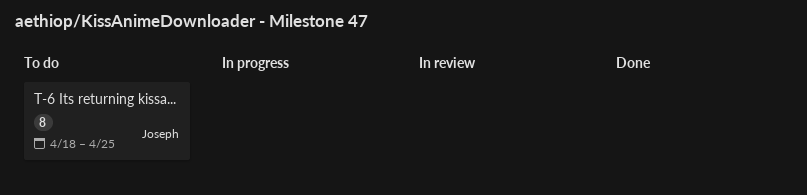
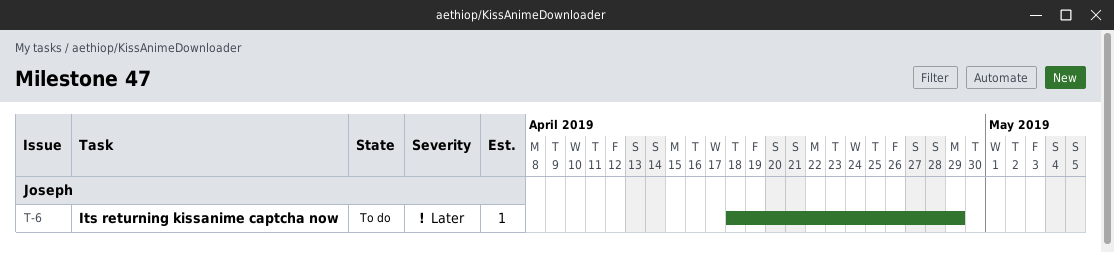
T-6, estimate: 8 -> 1
T-6, due: Apr 25 -> Apr 29

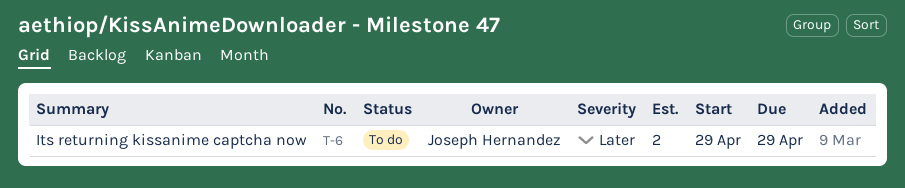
T-6, estimate: 1 -> 2
T-6, start: Apr 18 -> Apr 29

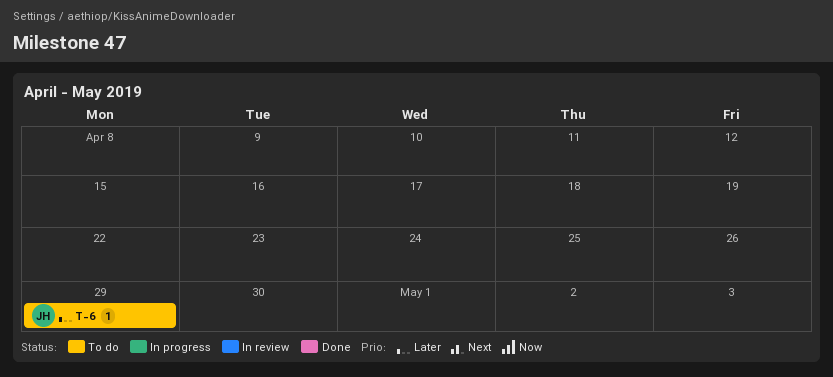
T-6, estimate: 2 -> 1

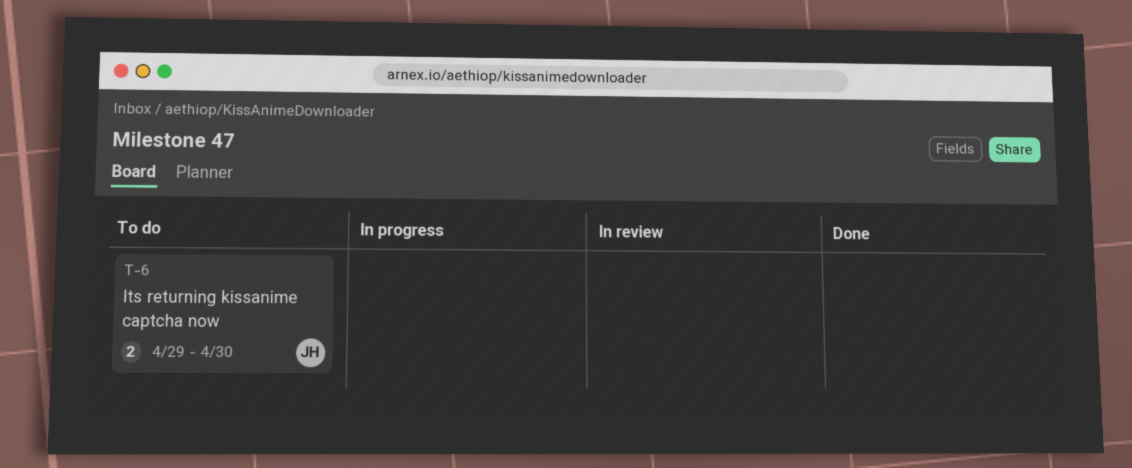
T-6, estimate: 1 -> 2
T-6, due: Apr 29 -> Apr 30

